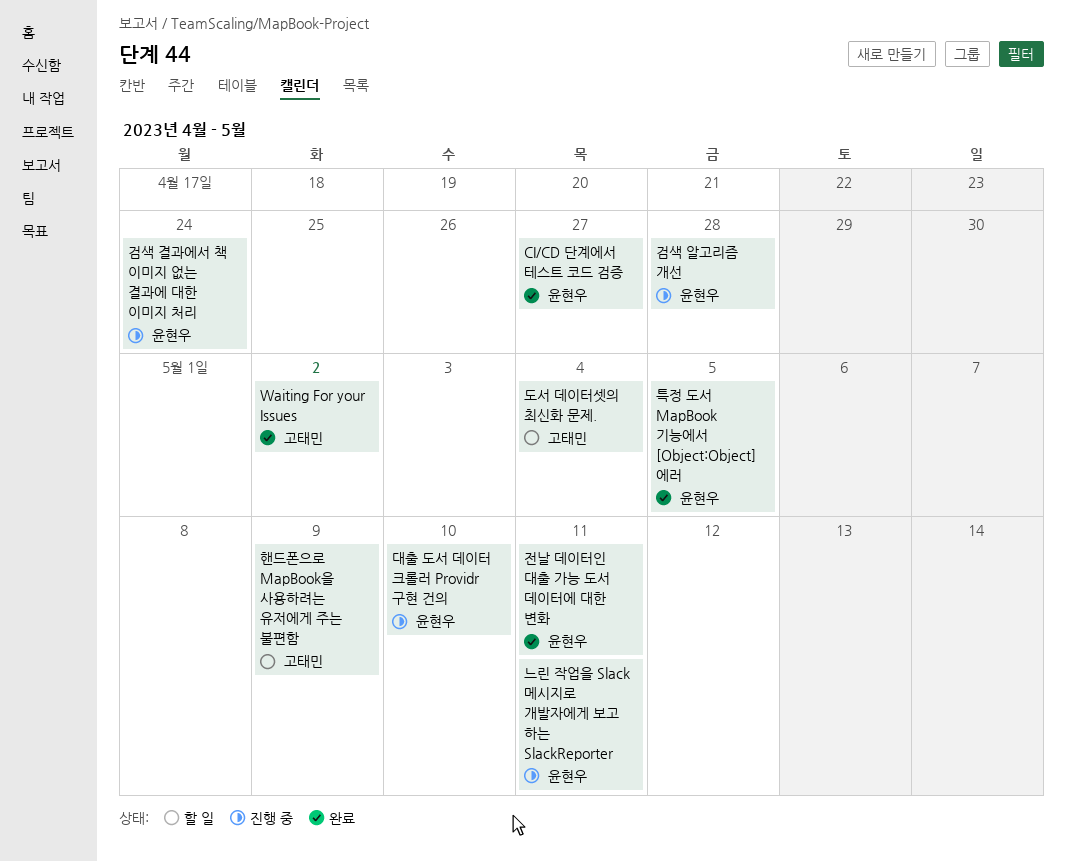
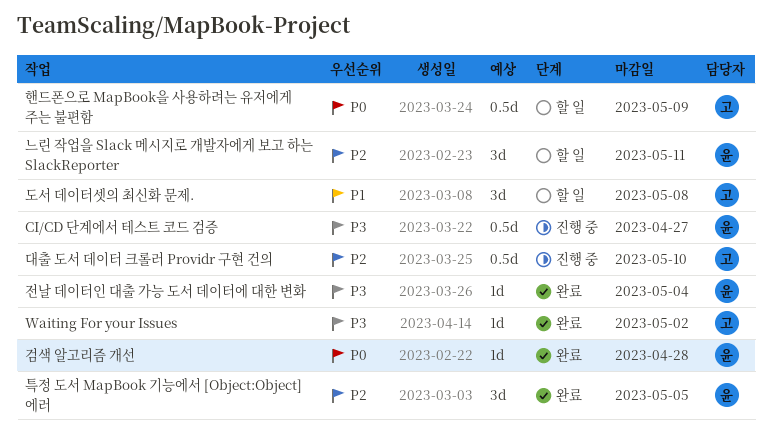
CI/CD 단계에서 테스트 코드 검증, status: 완료 -> 진행 중
검색 결과에서 책 이미지 없는 결과에 대한 이미지 처리: present -> none
검색 알고리즘 개선, status: 진행 중 -> 완료
느린 작업을 Slack 메시지로 개발자에게 보고 하는 SlackReporter, status: 진행 중 -> 할 일
대출 도서 데이터 크롤러 Providr 구현 건의, owner: 윤현우 -> 고태민
도서 데이터셋의 최신화 문제., due: May 4 -> May 8
전날 데이터인 대출 가능 도서 데이터에 대한 변화, due: May 11 -> May 4

